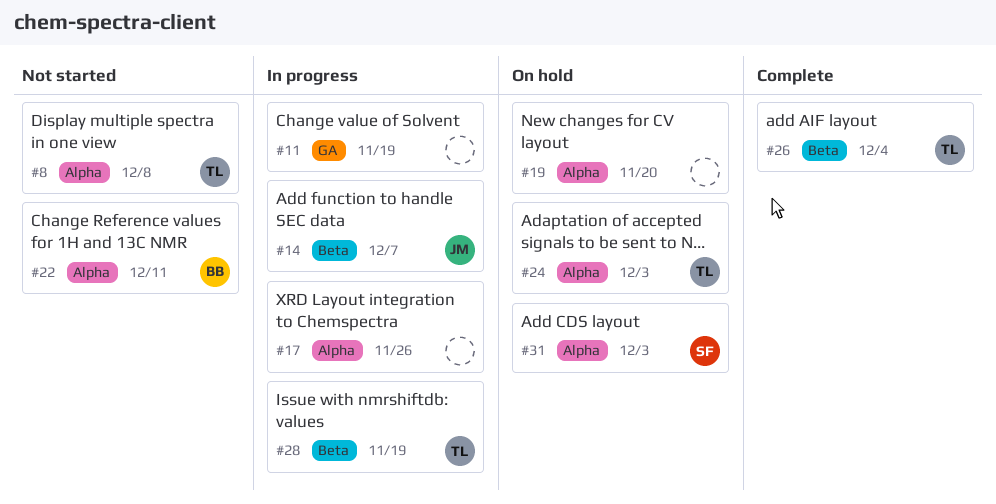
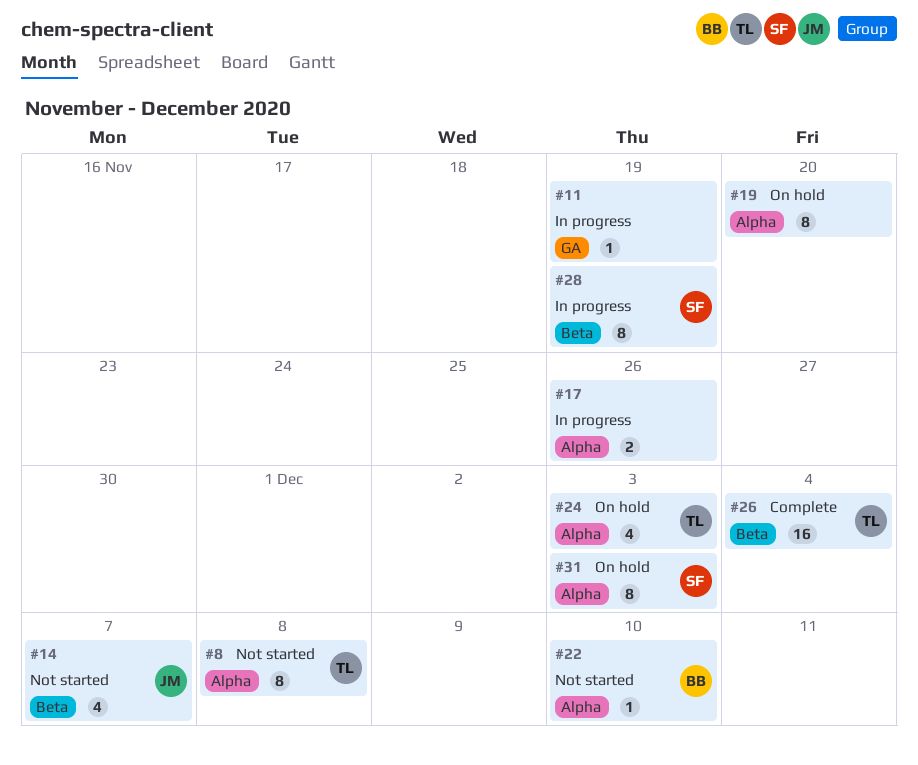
#14, status: In progress -> Not started
#22, due: Dec 11 -> Dec 10
#28, owner: TL -> SF

